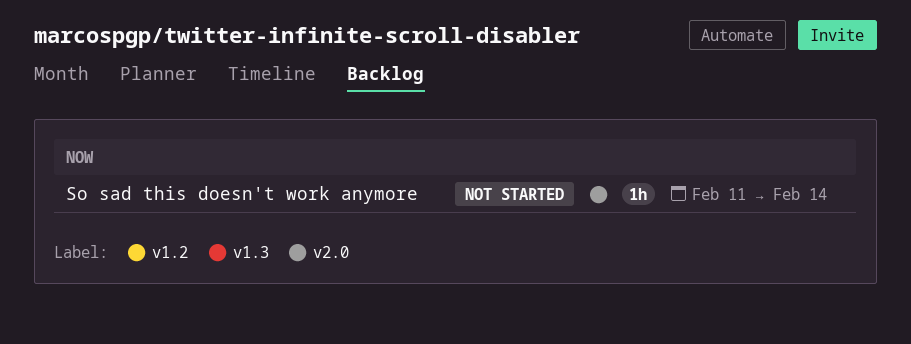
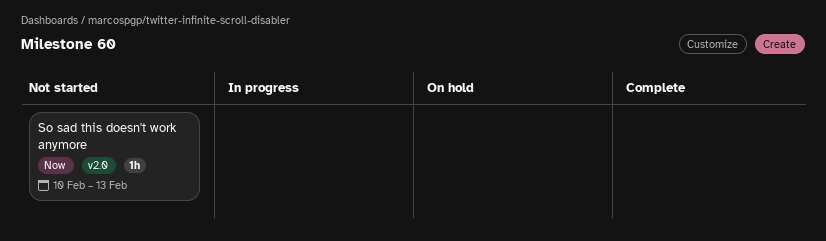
So sad this doesn't work anymore, start: Feb 11 -> Feb 10
So sad this doesn't work anymore, due: Feb 14 -> Feb 13

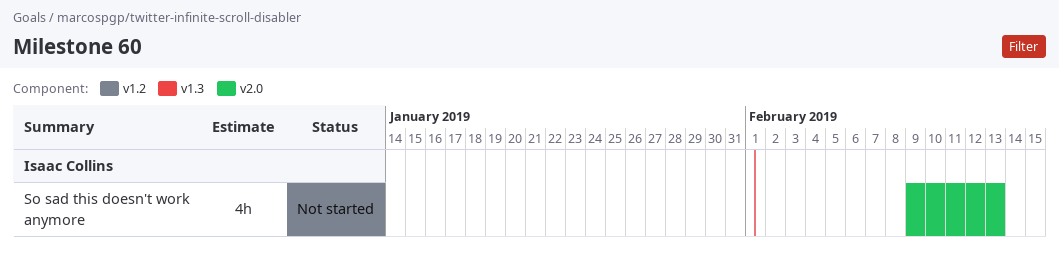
So sad this doesn't work anymore, estimate: 1h -> 4h
So sad this doesn't work anymore, start: Feb 10 -> Feb 9

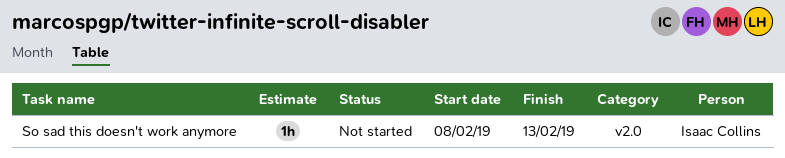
So sad this doesn't work anymore, estimate: 4h -> 1h
So sad this doesn't work anymore, start: Feb 9 -> Feb 8

